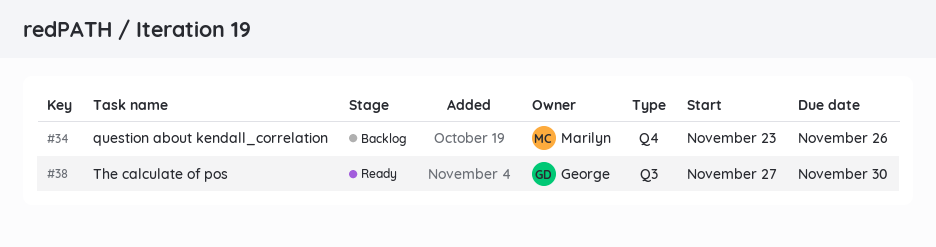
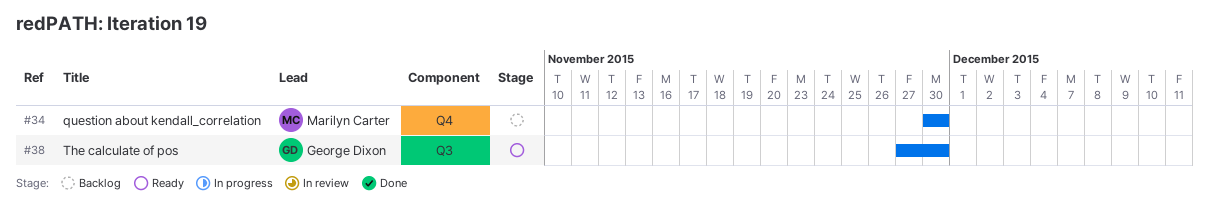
#34, start: Nov 23 -> Nov 30
#34, due: Nov 26 -> Nov 30

